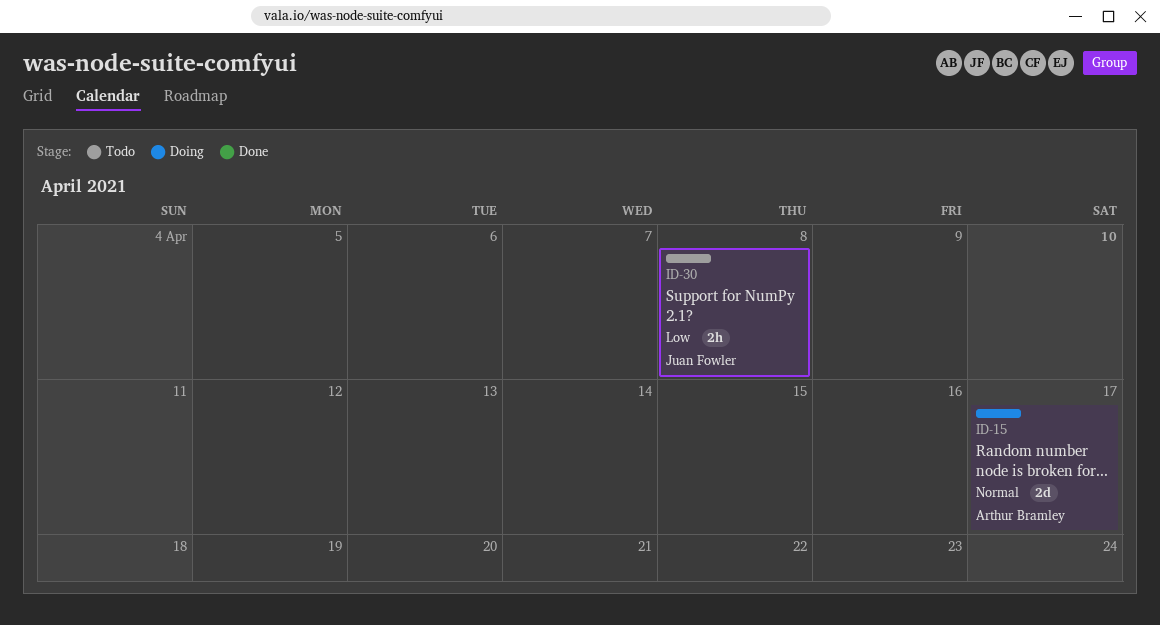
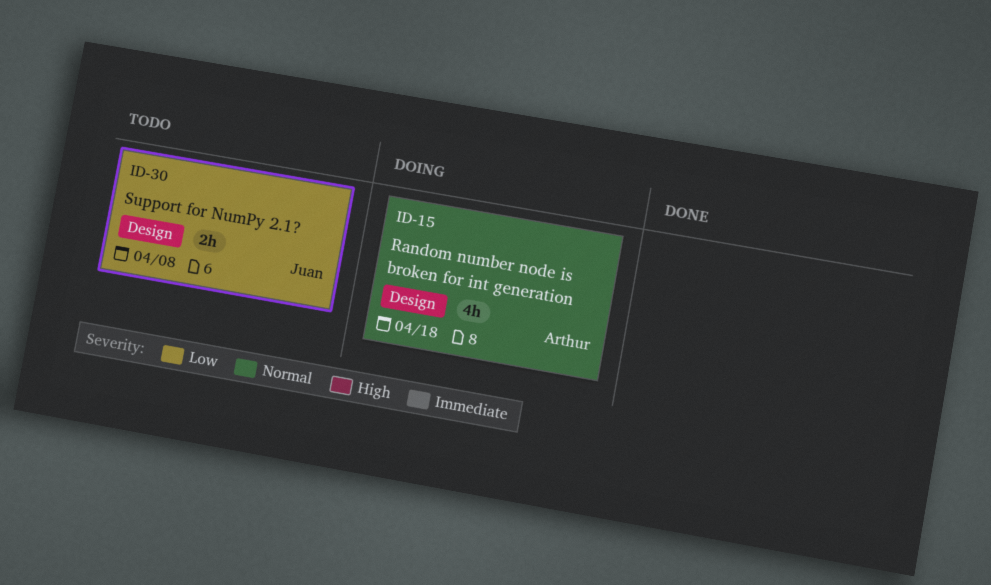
ID-15, estimate: 2d -> 4h
ID-15, due: Apr 17 -> Apr 18

